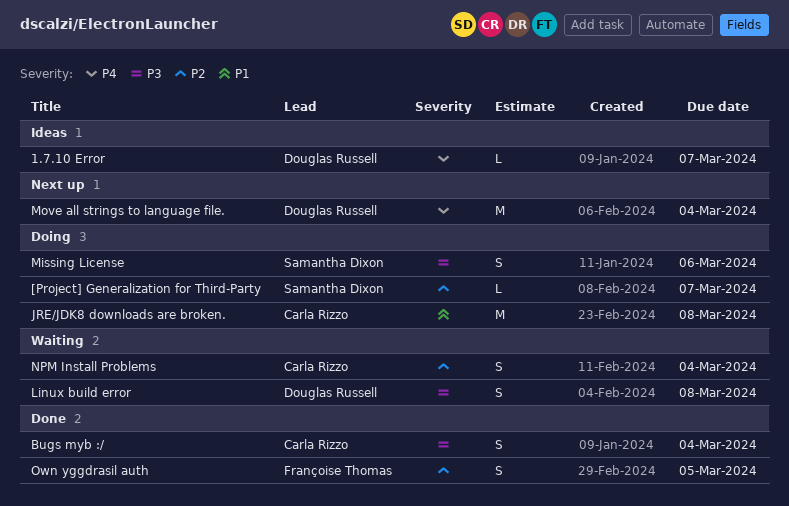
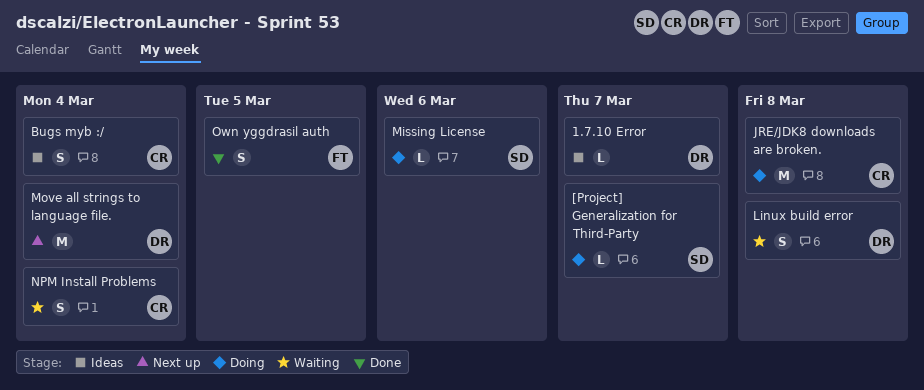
Bugs myb :/, status: Done -> Ideas
Missing License, estimate: S -> L

